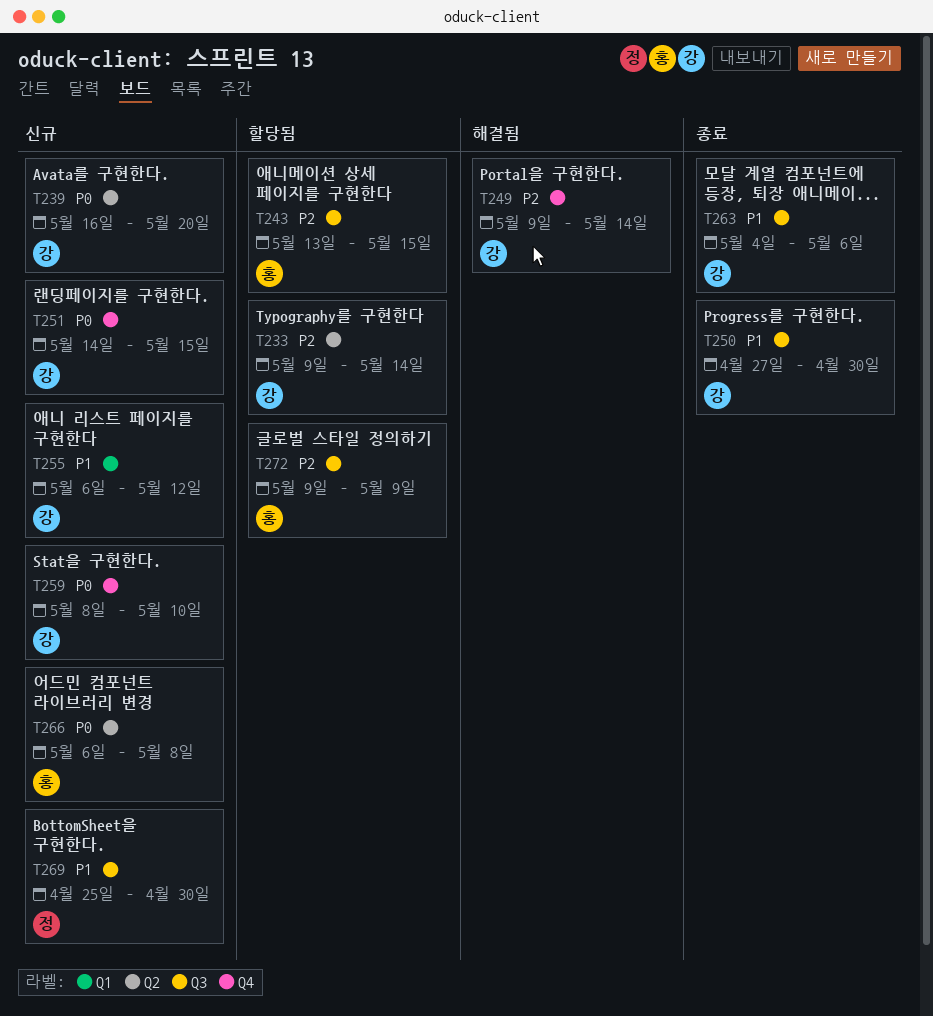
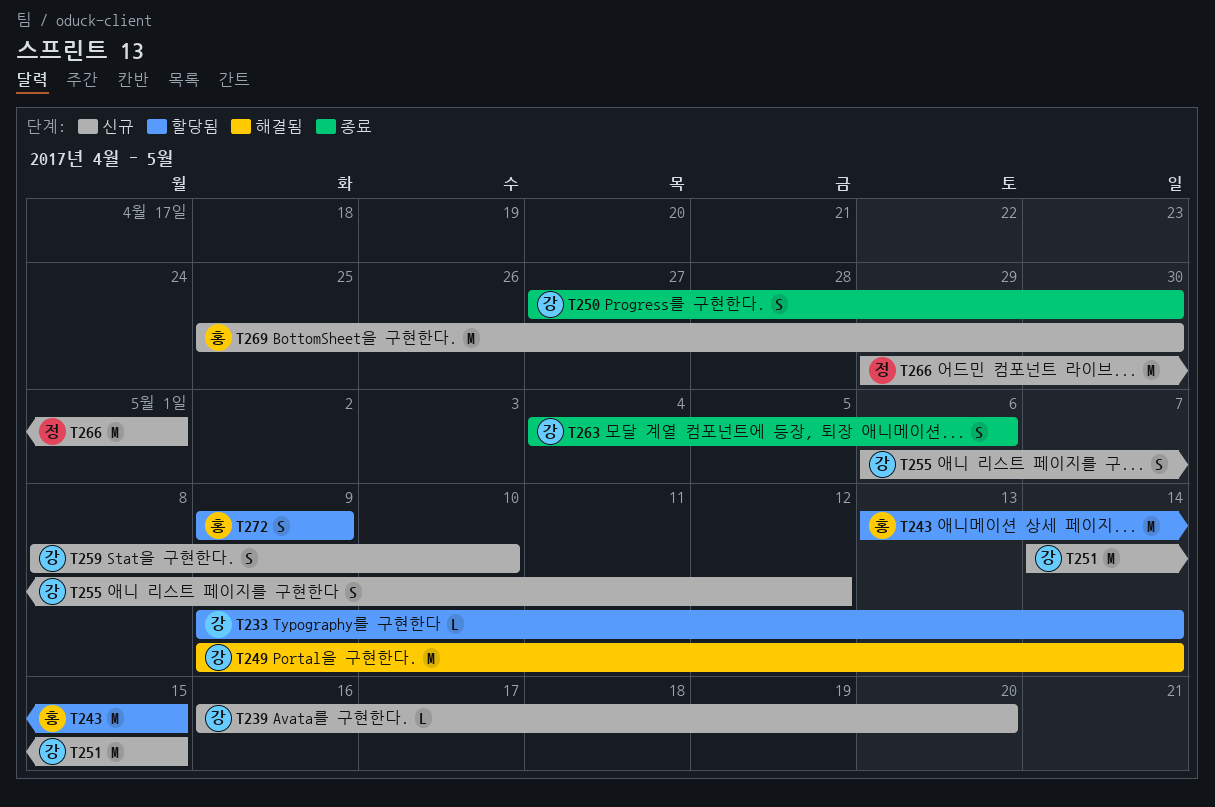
T266, owner: 홍 -> 정
T266, start: May 6 -> Apr 29
T266, due: May 8 -> May 1
T269, owner: 정 -> 홍

